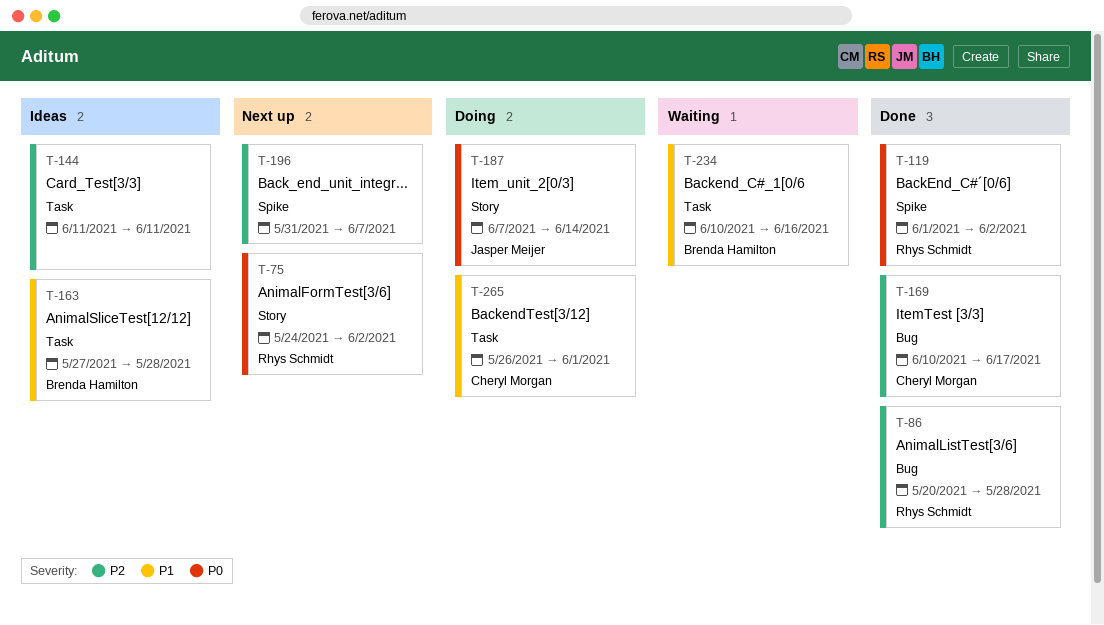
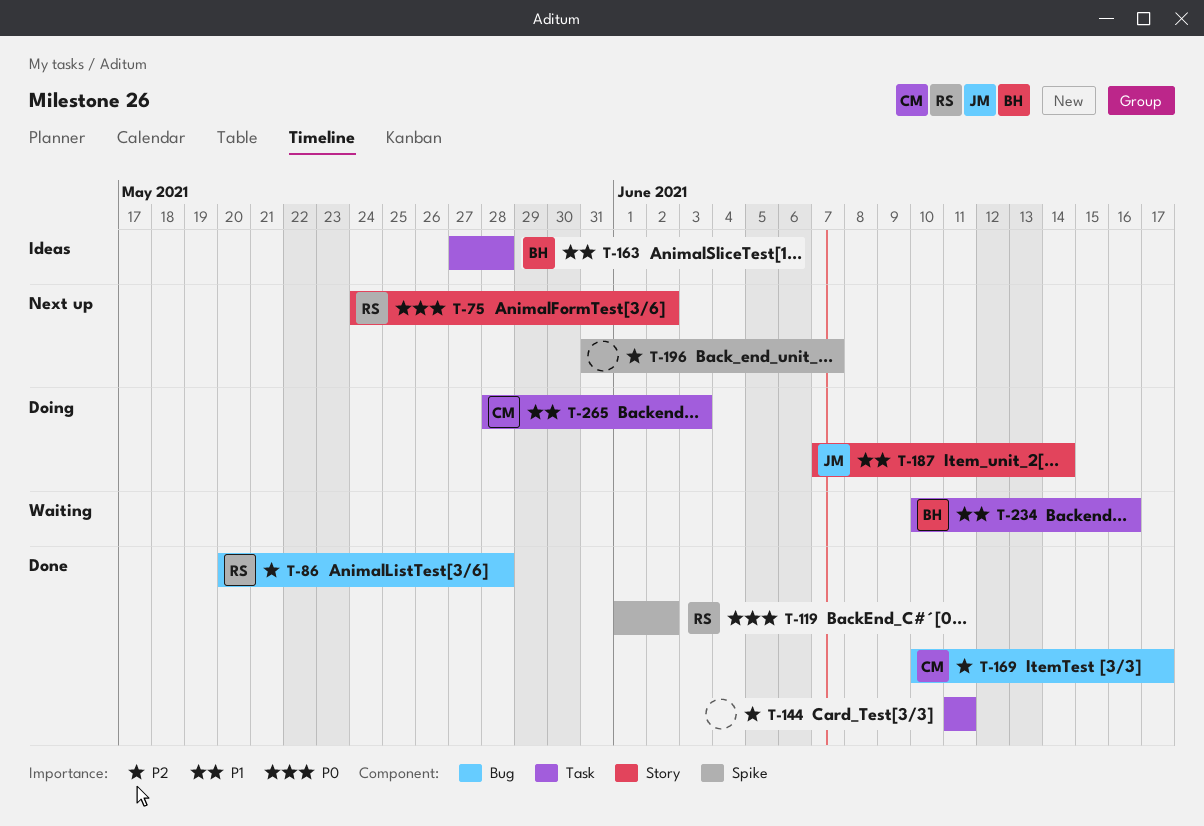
T-144, status: Ideas -> Done
T-187, priority: P0 -> P1
T-265, start: May 26 -> May 28
T-265, due: Jun 1 -> Jun 3

